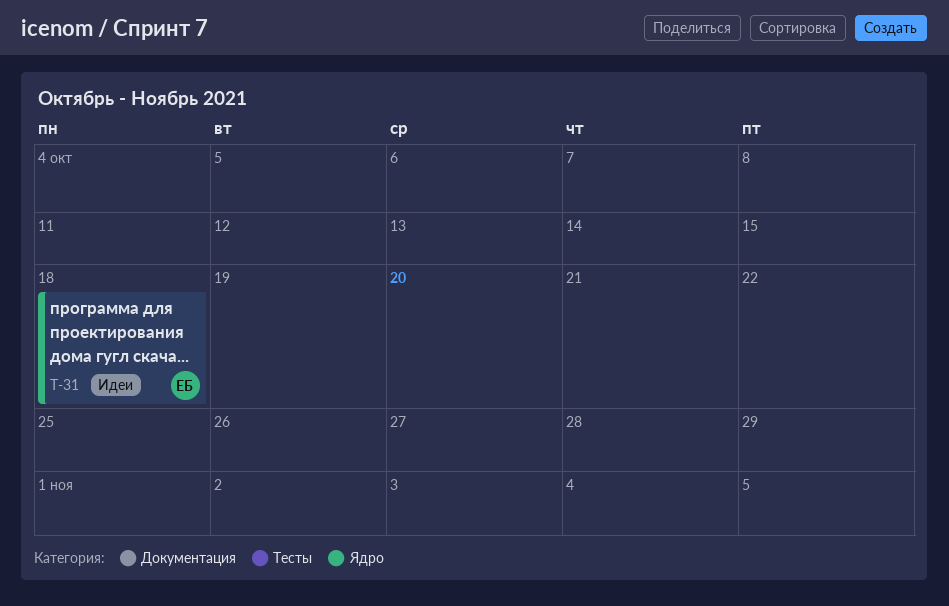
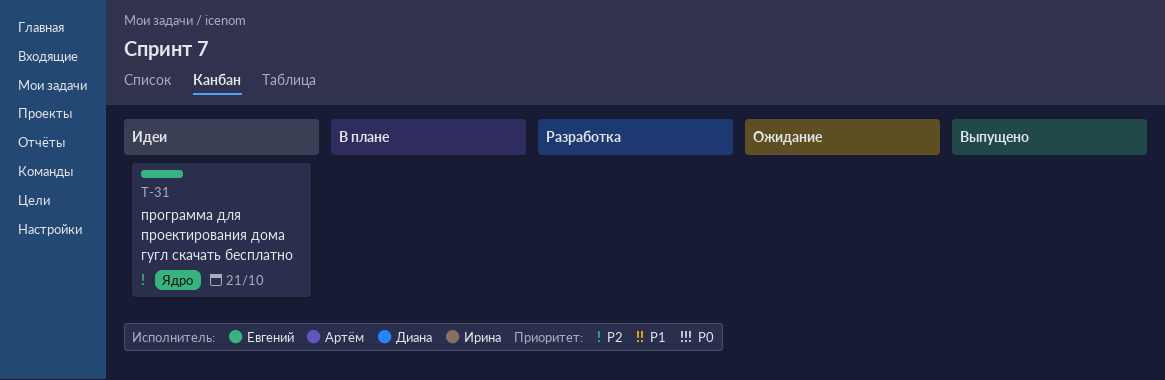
T-31, due: Oct 18 -> Oct 21

